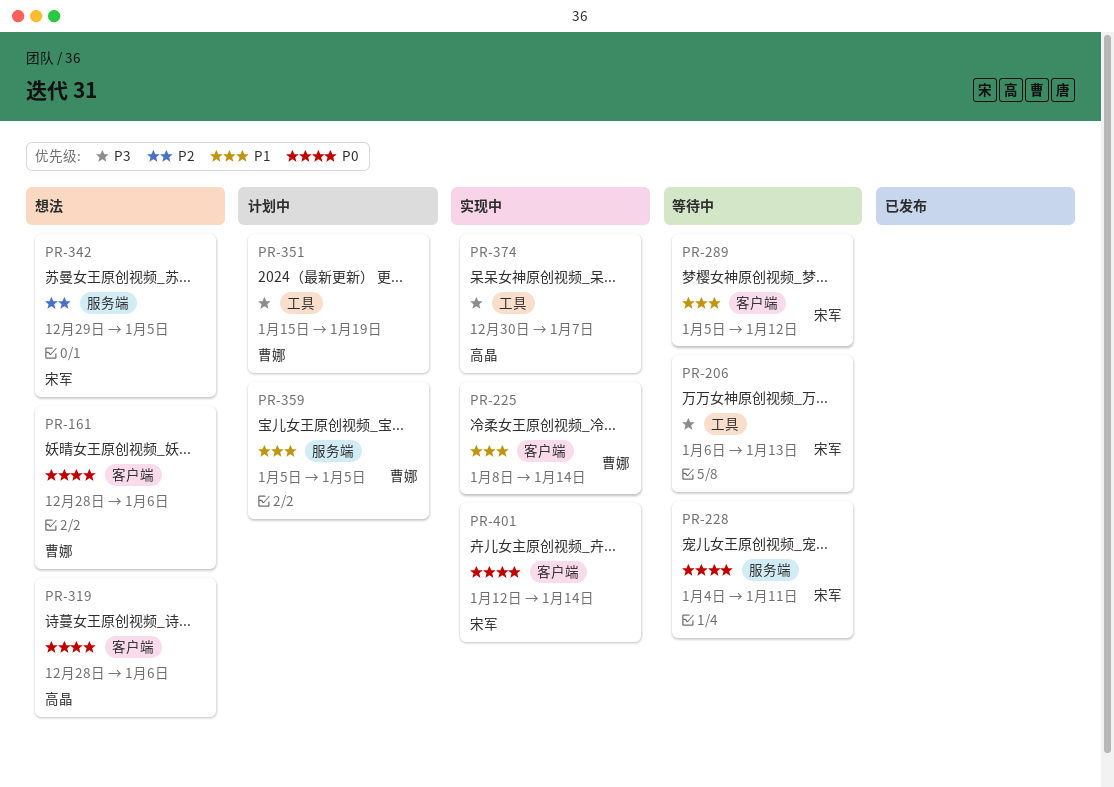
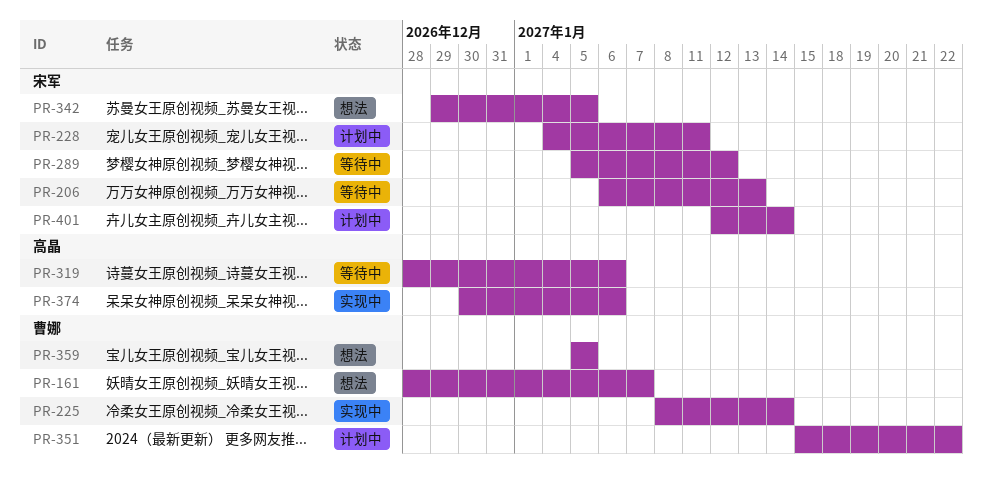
PR-161, due: Jan 6 -> Jan 7
PR-228, status: 等待中 -> 计划中
PR-319, status: 想法 -> 等待中
PR-351, due: Jan 19 -> Jan 22
PR-359, status: 计划中 -> 想法
PR-374, due: Jan 7 -> Jan 6
PR-401, status: 实现中 -> 计划中

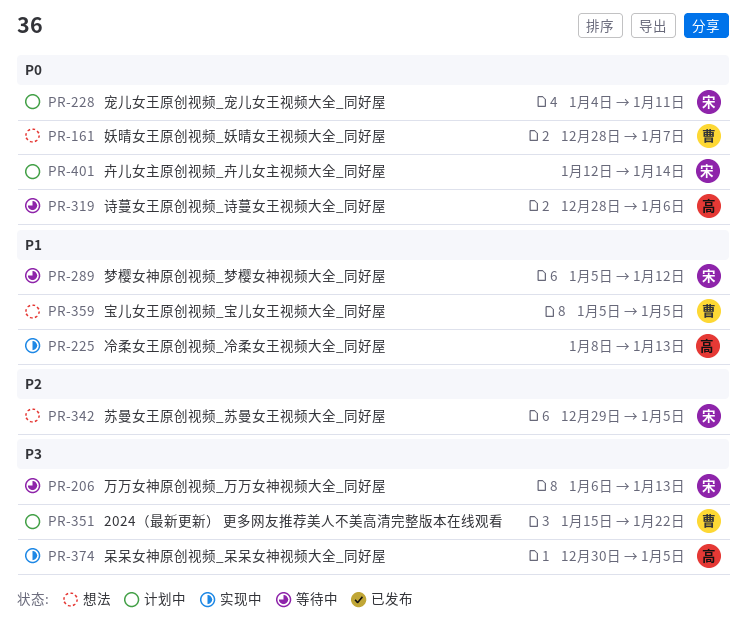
PR-225, owner: 曹娜 -> 高晶
PR-225, due: Jan 14 -> Jan 13
PR-374, due: Jan 6 -> Jan 5

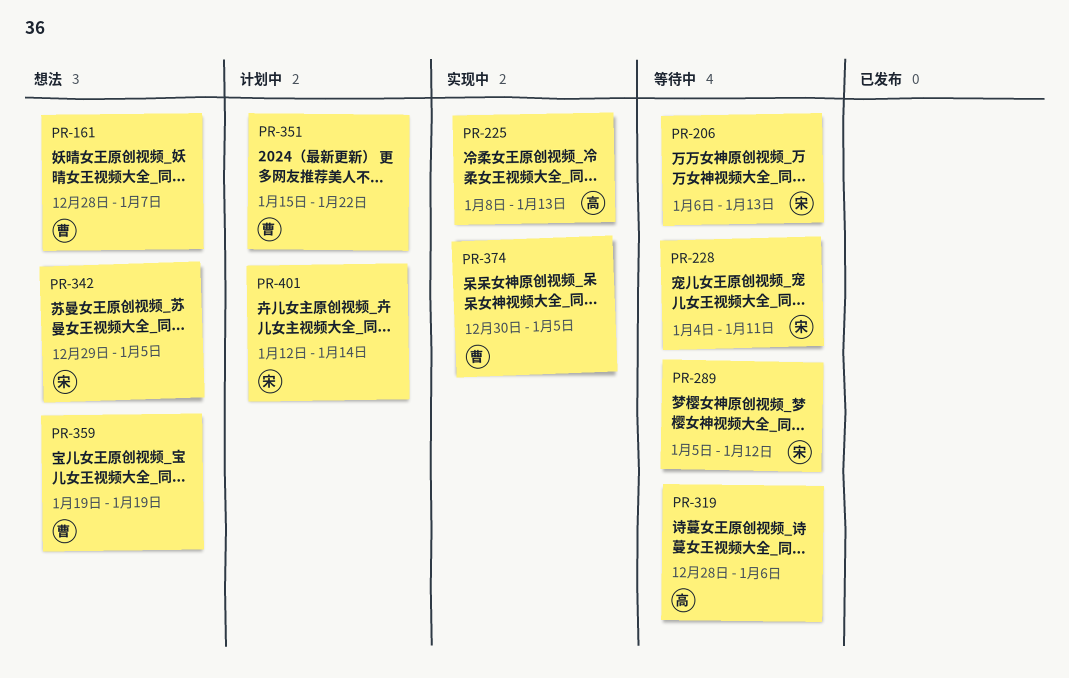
PR-228, status: 计划中 -> 等待中
PR-359, start: Jan 5 -> Jan 19
PR-359, due: Jan 5 -> Jan 19
PR-374, owner: 高 -> 曹

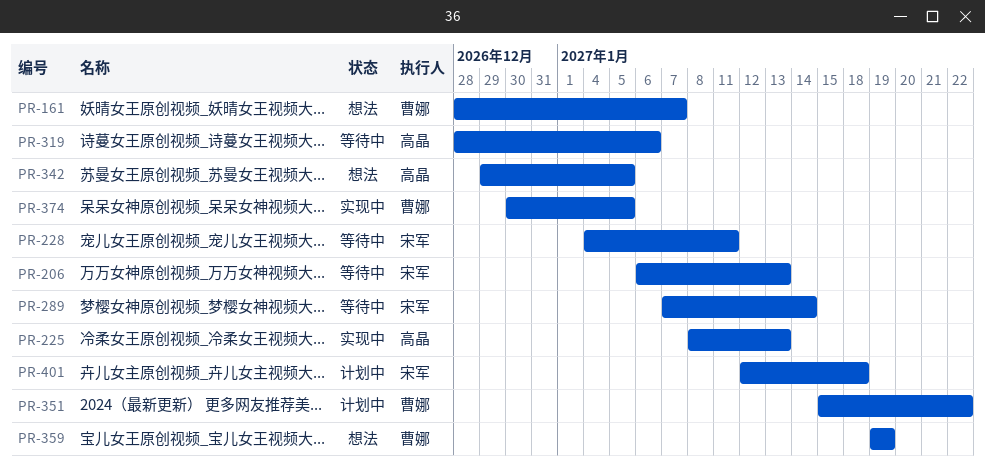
PR-289, start: Jan 5 -> Jan 7
PR-289, due: Jan 12 -> Jan 14
PR-342, owner: 宋军 -> 高晶
PR-401, due: Jan 14 -> Jan 18

